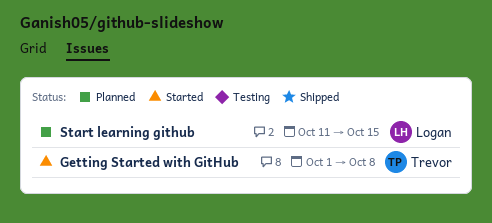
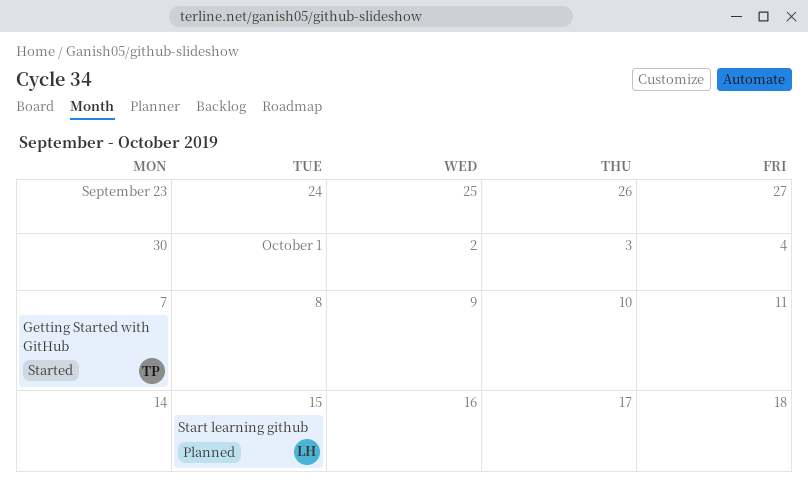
Getting Started with GitHub, due: Oct 8 -> Oct 7

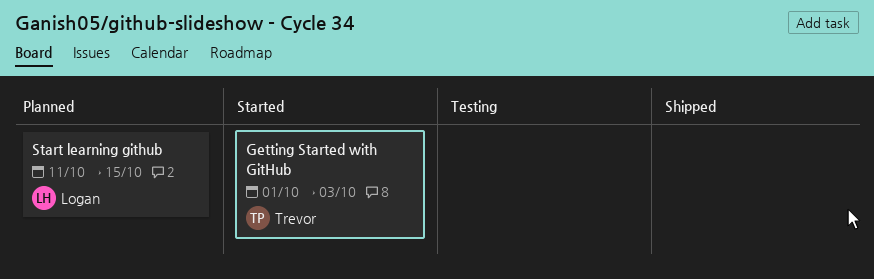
Getting Started with GitHub, due: Oct 7 -> Oct 3

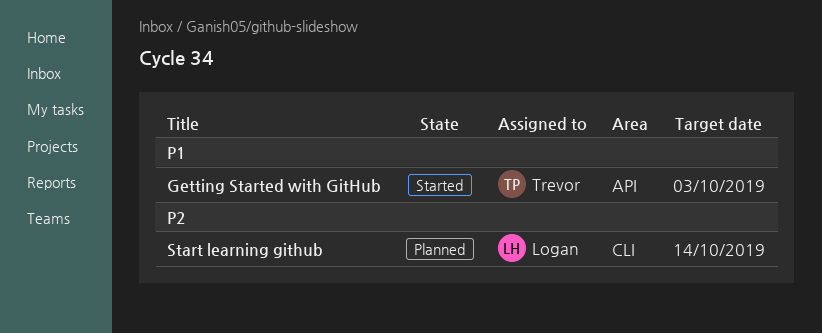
Start learning github, due: Oct 15 -> Oct 14

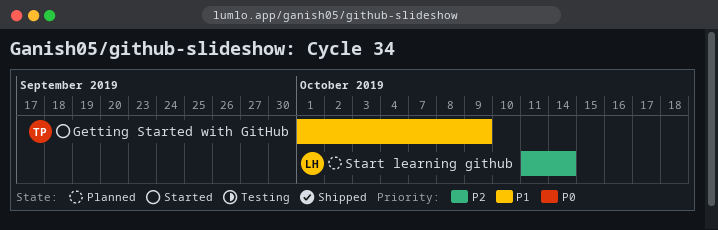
Getting Started with GitHub, due: Oct 3 -> Oct 9

